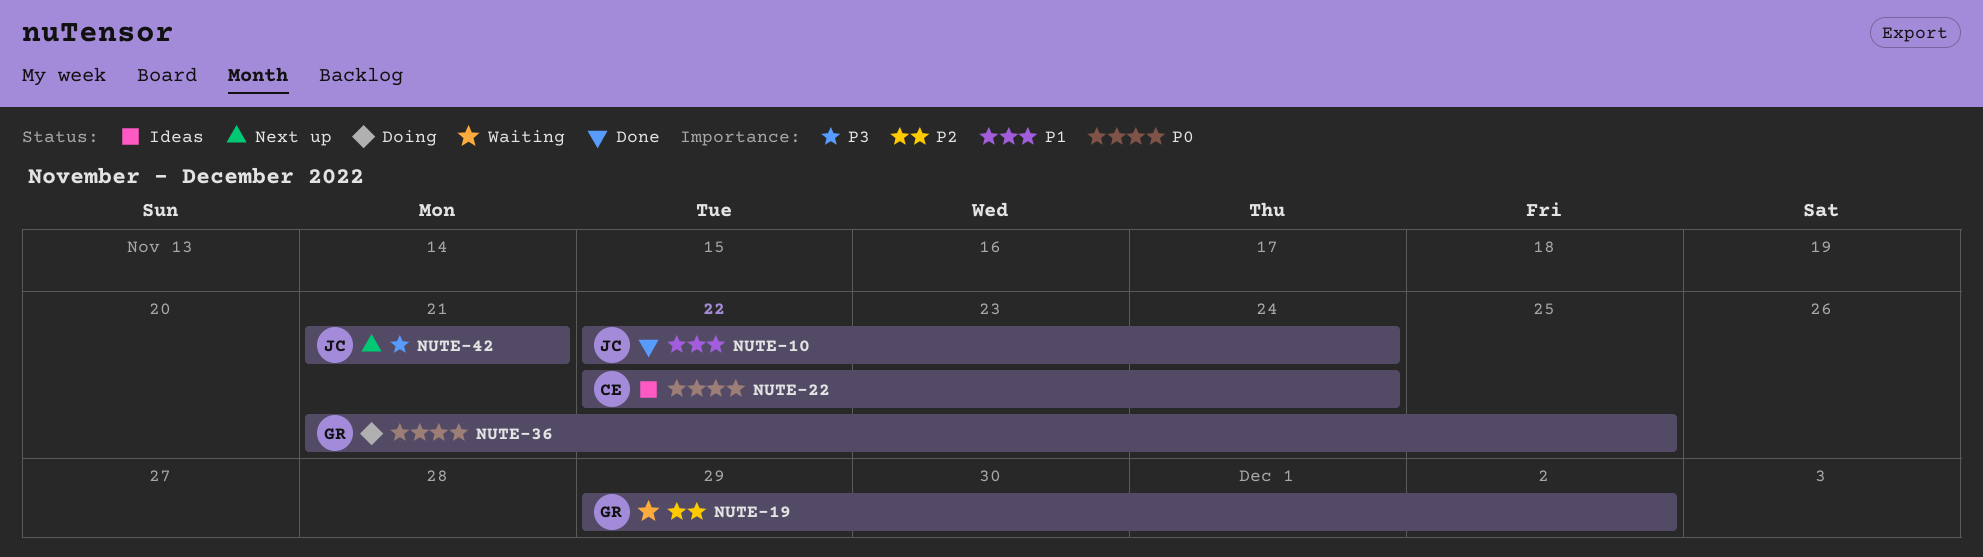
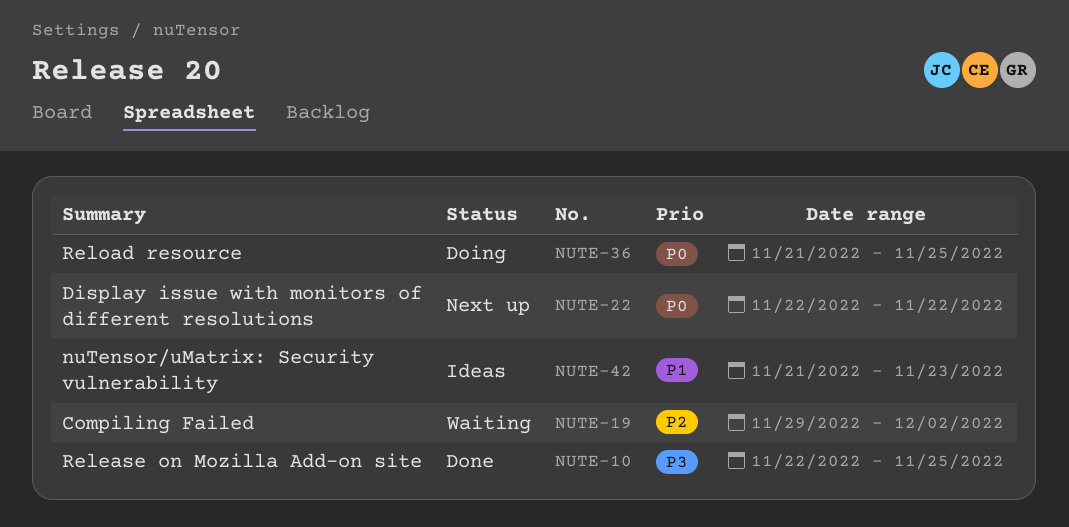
NUTE-10, priority: P1 -> P3
NUTE-10, due: Nov 24 -> Nov 25
NUTE-22, status: Ideas -> Next up
NUTE-22, due: Nov 24 -> Nov 22
NUTE-42, status: Next up -> Ideas
NUTE-42, priority: P3 -> P1
NUTE-42, due: Nov 21 -> Nov 23

